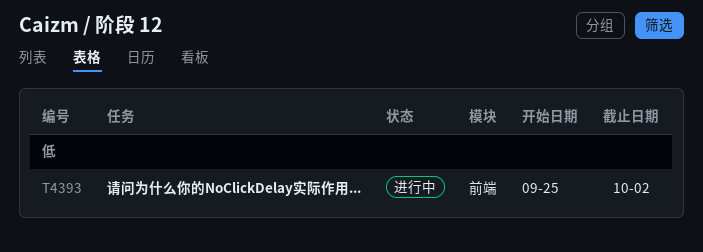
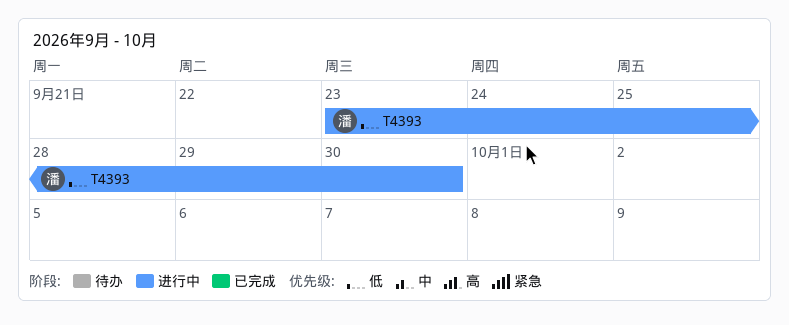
T4393, start: Sep 25 -> Sep 23
T4393, due: Oct 2 -> Sep 30

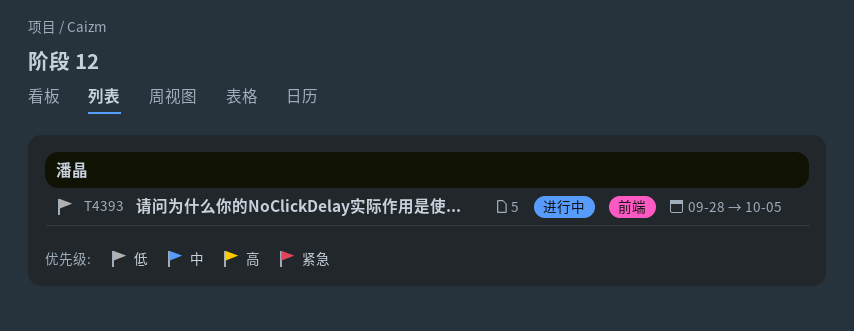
T4393, start: Sep 23 -> Sep 28
T4393, due: Sep 30 -> Oct 5

